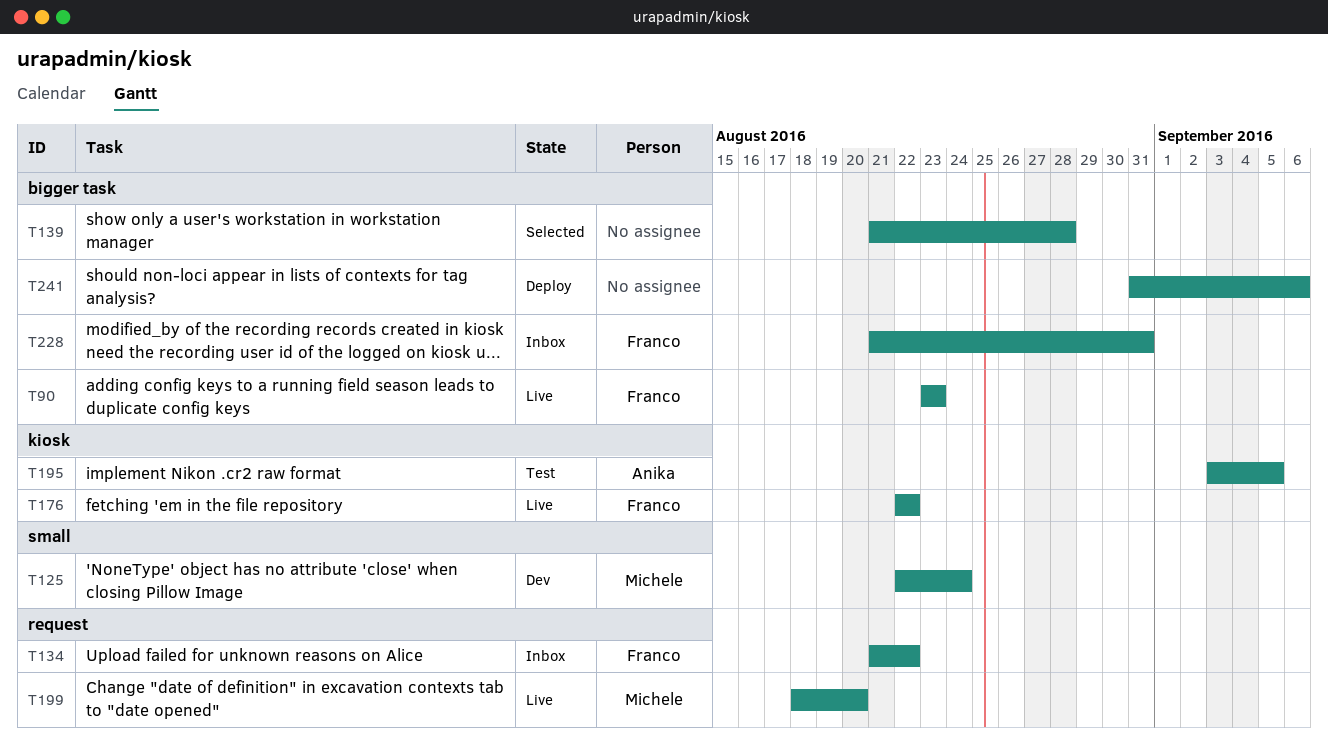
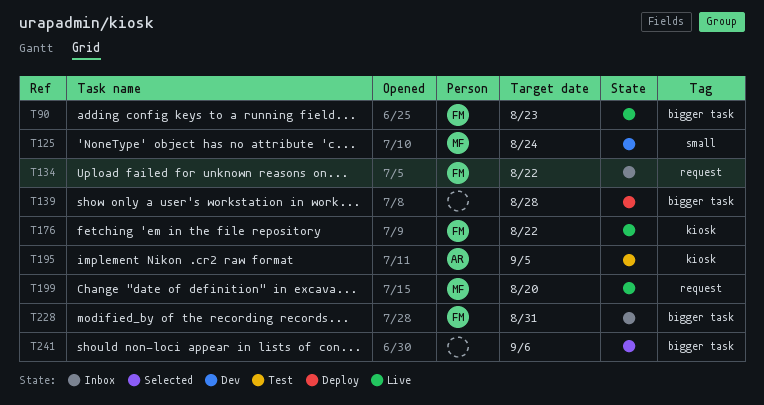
T139, status: Selected -> Deploy
T241, status: Deploy -> Selected

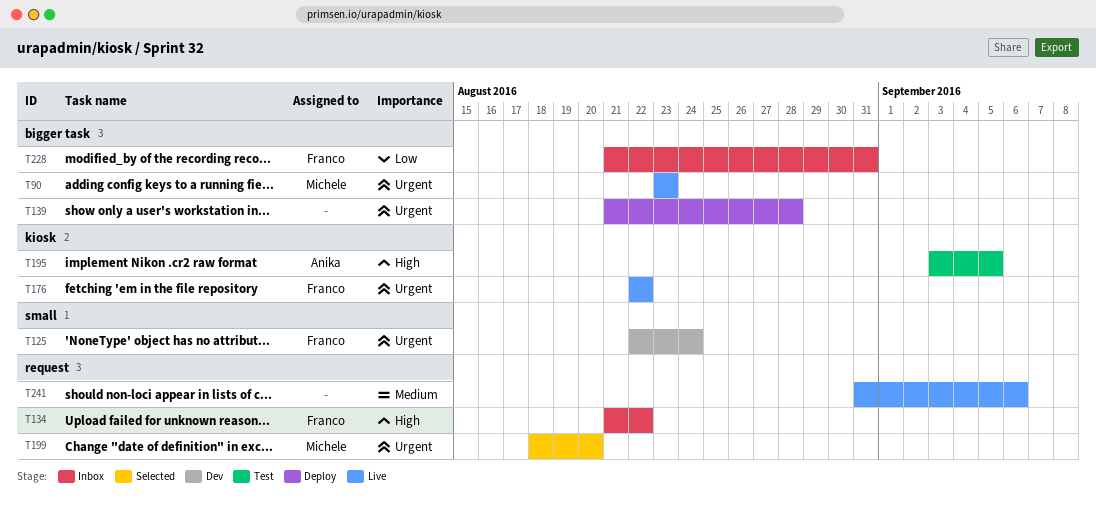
T90, owner: Franco -> Michele
T125, owner: Michele -> Franco
T199, status: Live -> Selected
T241, status: Selected -> Live
T241, label: bigger task -> request

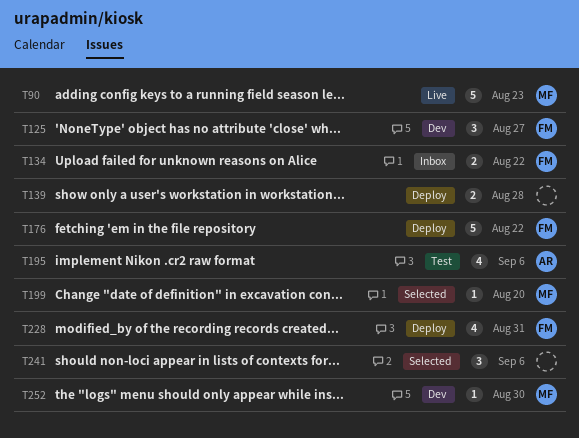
T125, due: Aug 24 -> Aug 27
T176, status: Live -> Deploy
T195, due: Sep 5 -> Sep 6
T228, status: Inbox -> Deploy
T241, status: Live -> Selected
T252: none -> present

